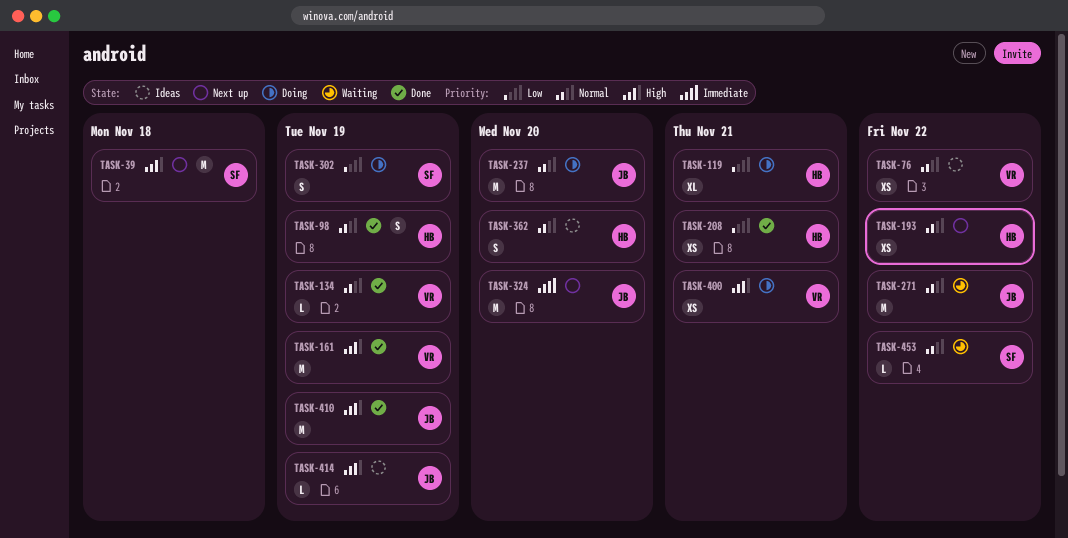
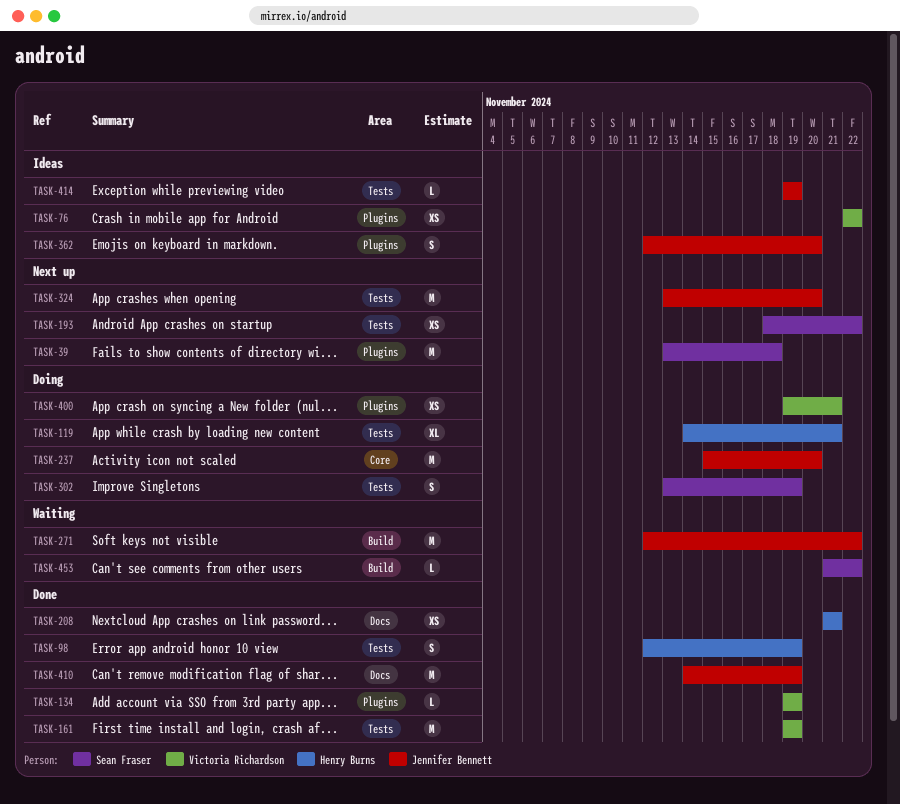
TASK-193, owner: Henry Burns -> Sean Fraser
TASK-362, owner: Henry Burns -> Jennifer Bennett

